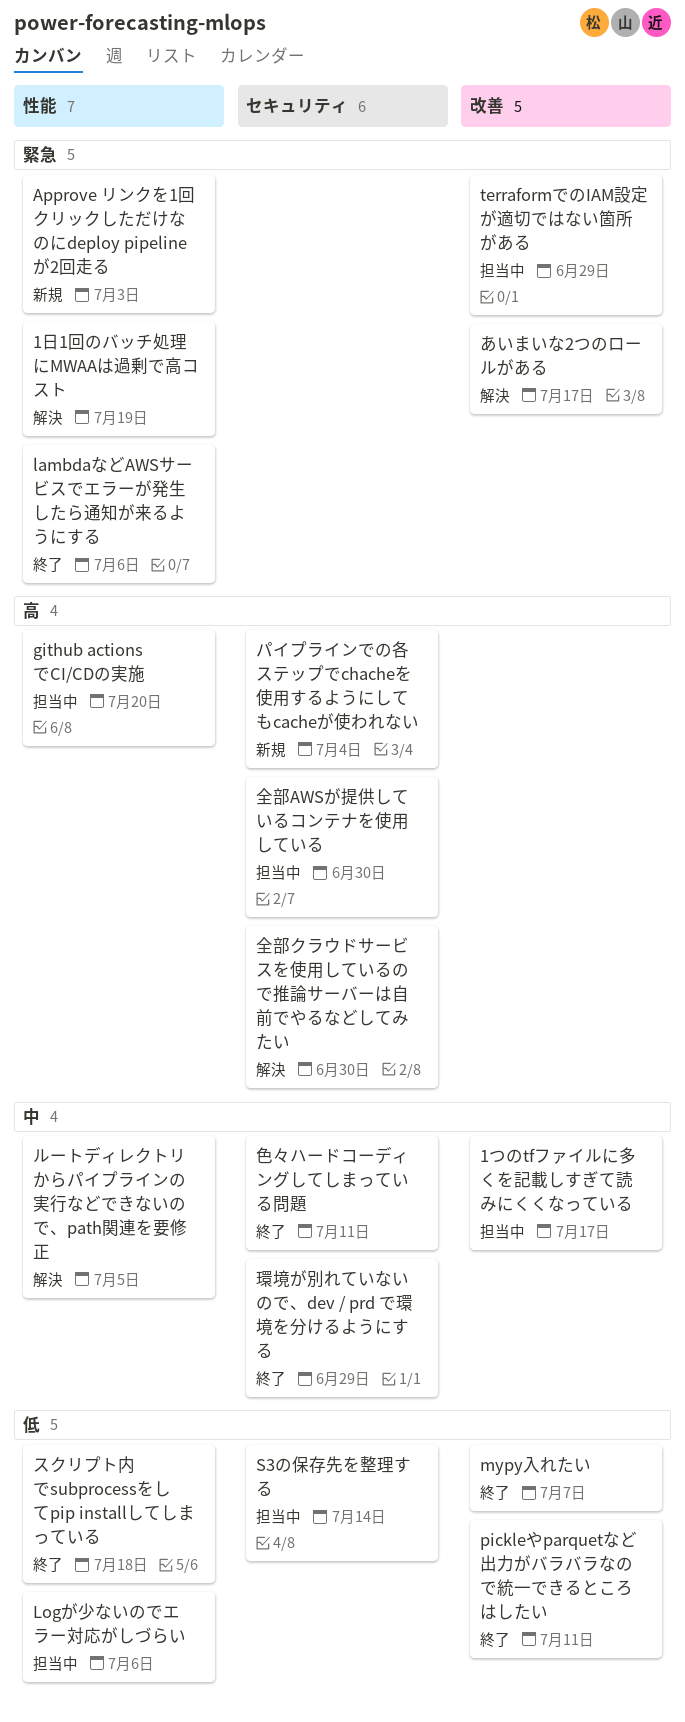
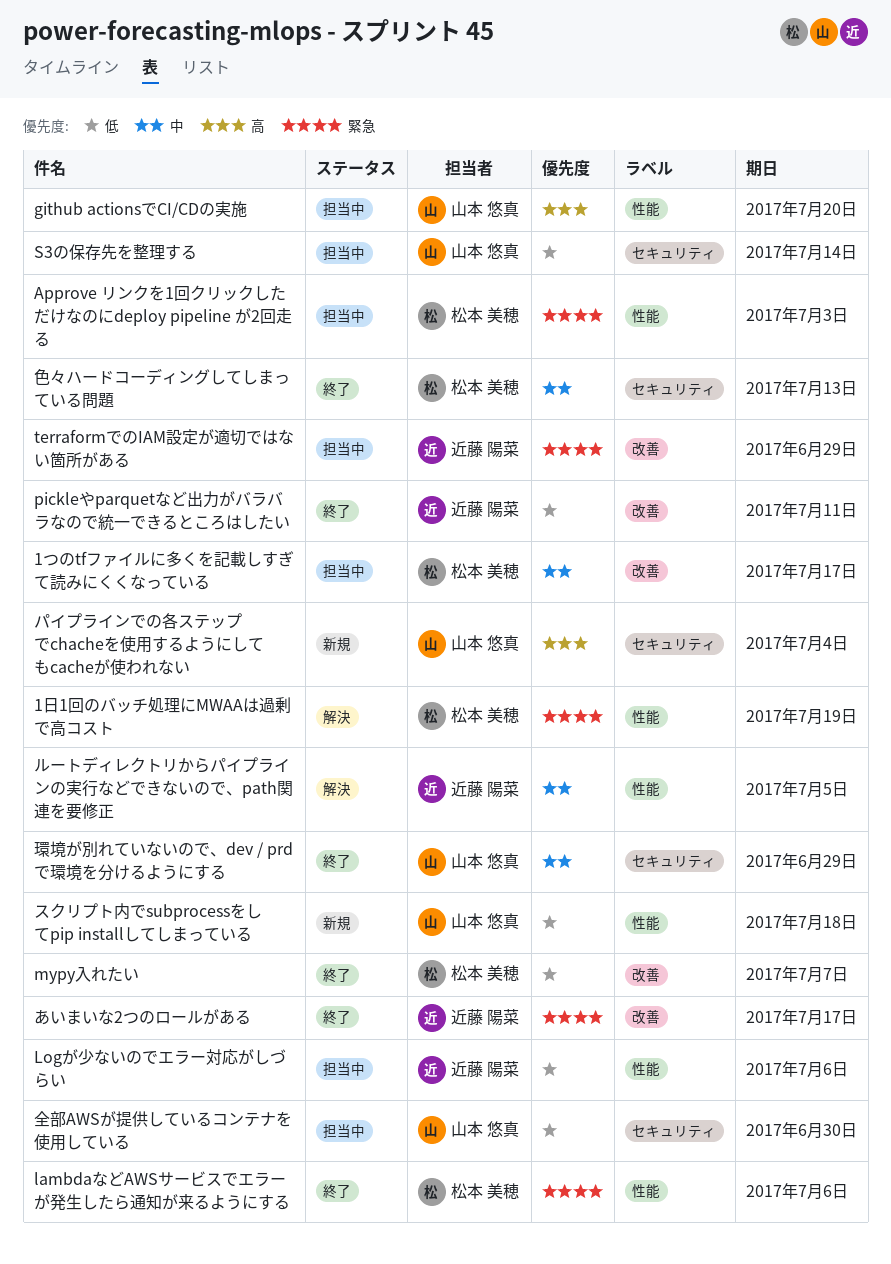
Approve リンクを1回クリックしただけなのにdeploy pipeline が2回走る, status: 新規 -> 担当中
あいまいな2つのロールがある, status: 解決 -> 終了
スクリプト内でsubprocessをしてpip installしてしまっている, status: 終了 -> 新規
全部AWSが提供しているコンテナを使用している, priority: 高 -> 低
全部クラウドサービスを使用しているので推論サーバーは自前でやるなどしてみたい: present -> none
色々ハードコーディングしてしまっている問題, due: Jul 11 -> Jul 13

